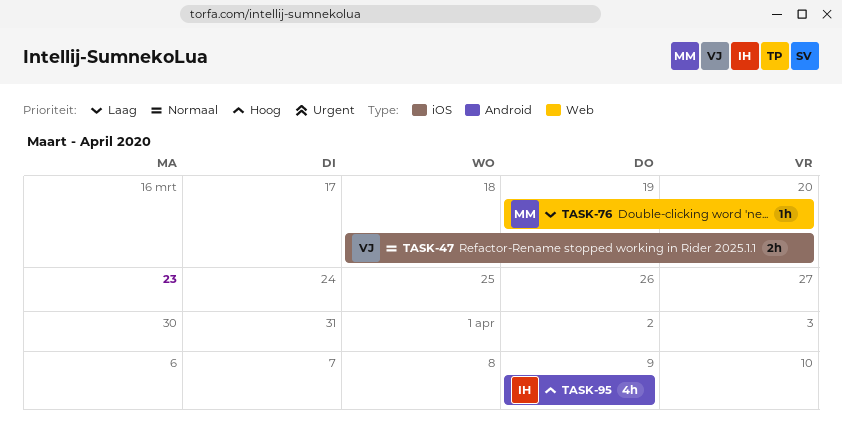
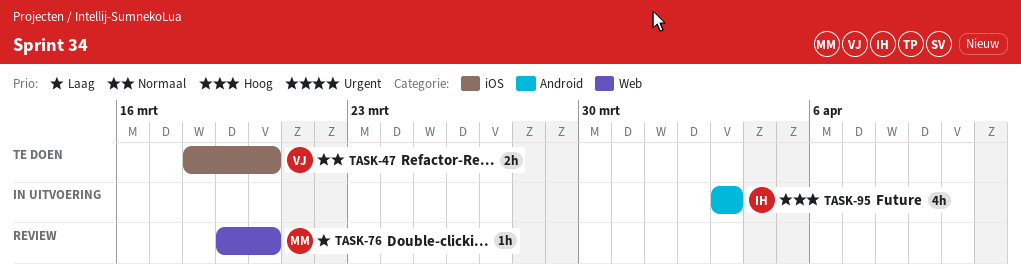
TASK-95, start: Apr 9 -> Apr 3
TASK-95, due: Apr 9 -> Apr 3

